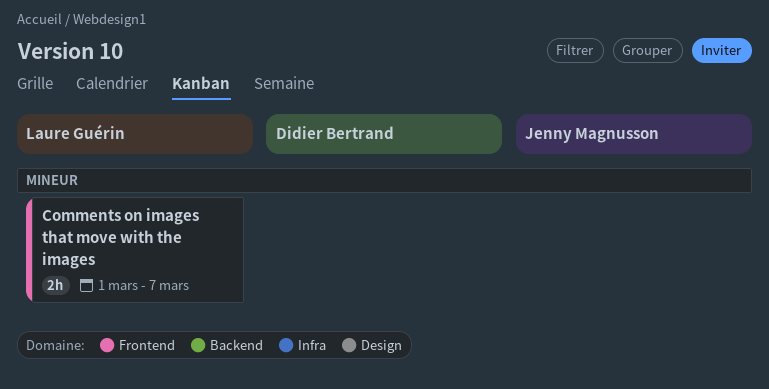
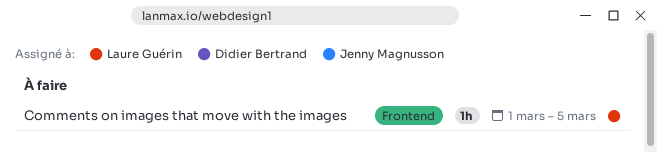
Comments on images that move with the images, estimate: 2h -> 1h
Comments on images that move with the images, due: Mar 7 -> Mar 5

